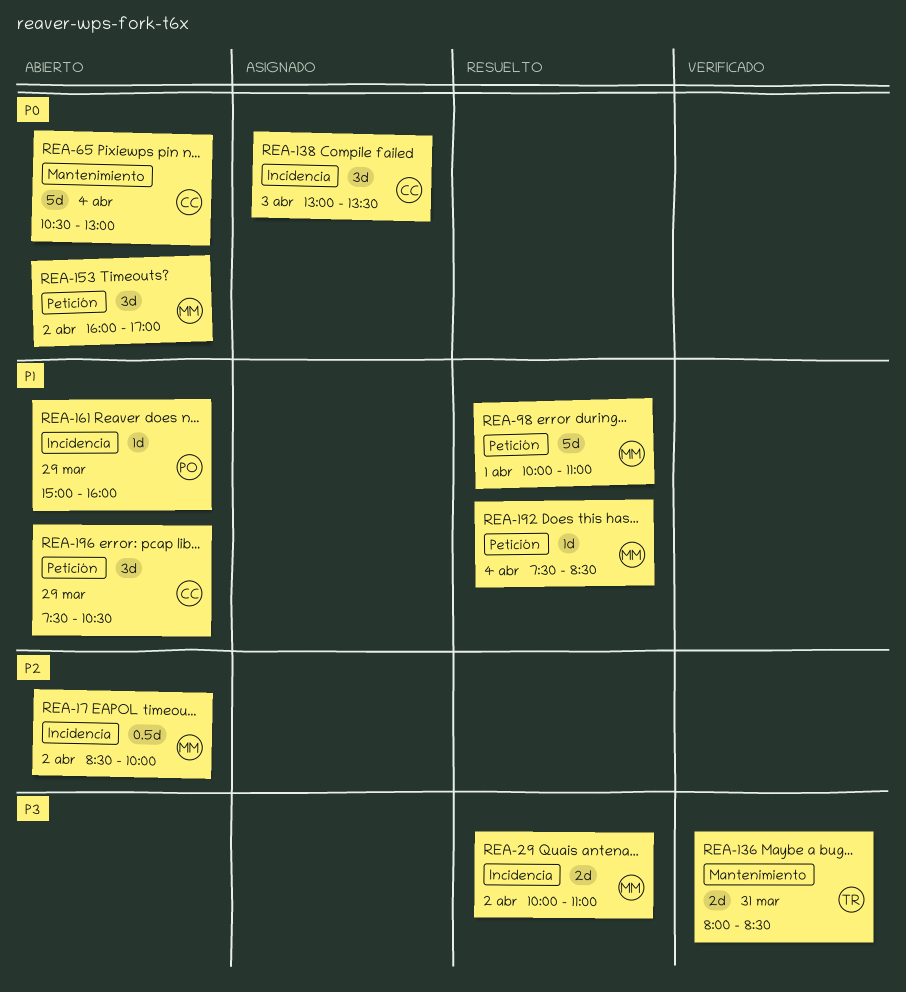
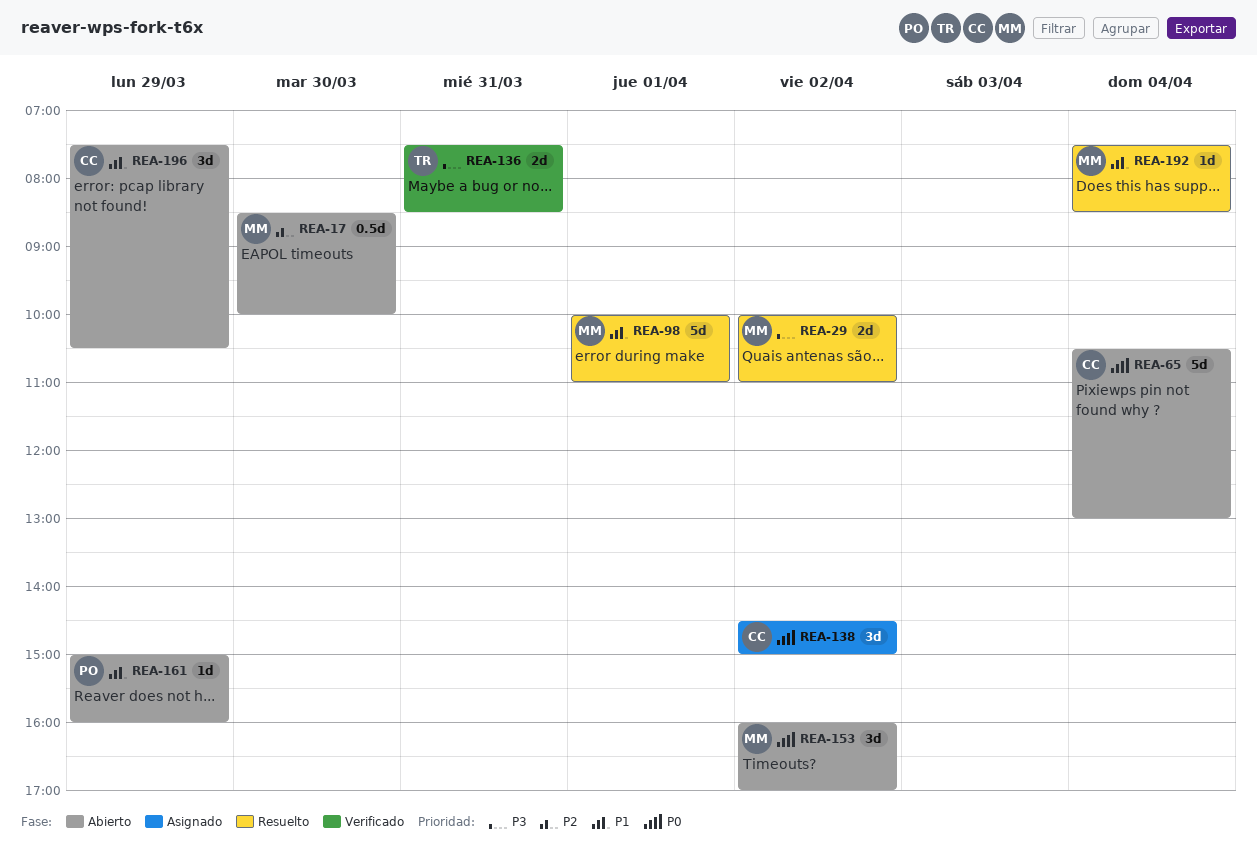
REA-17, day: Apr 2 -> Mar 30
REA-136, begins: 08:00 -> 07:30
REA-138, day: Apr 3 -> Apr 2
REA-138, begins: 13:00 -> 14:30
REA-138, ends: 13:30 -> 15:00

